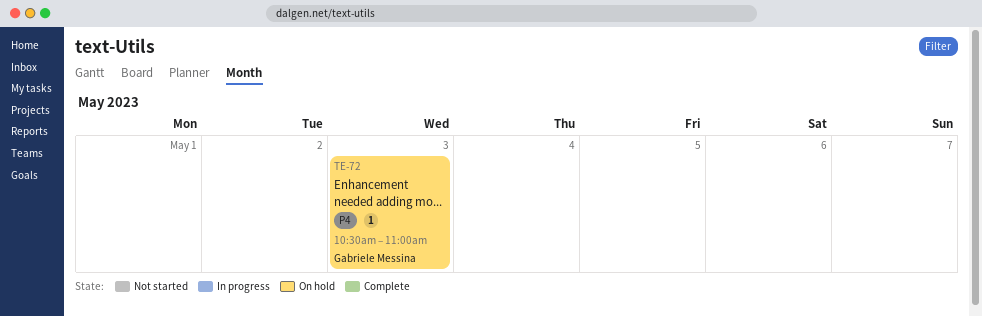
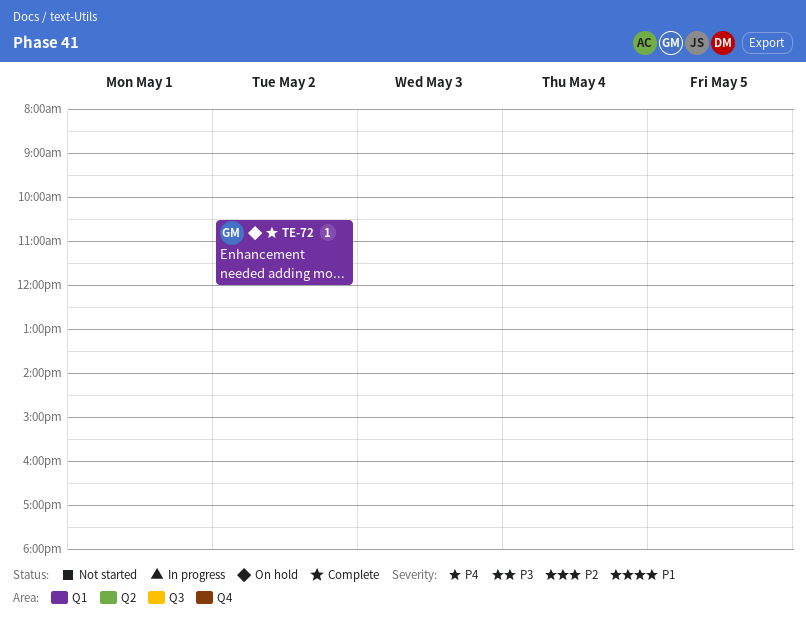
TE-72, day: May 3 -> May 2
TE-72, ends: 11:00 -> 12:00

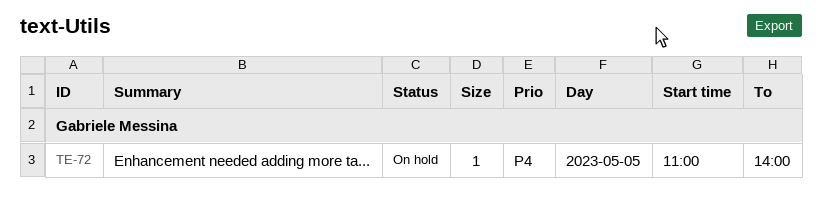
TE-72, day: May 2 -> May 5
TE-72, begins: 10:30 -> 11:00
TE-72, ends: 12:00 -> 14:00

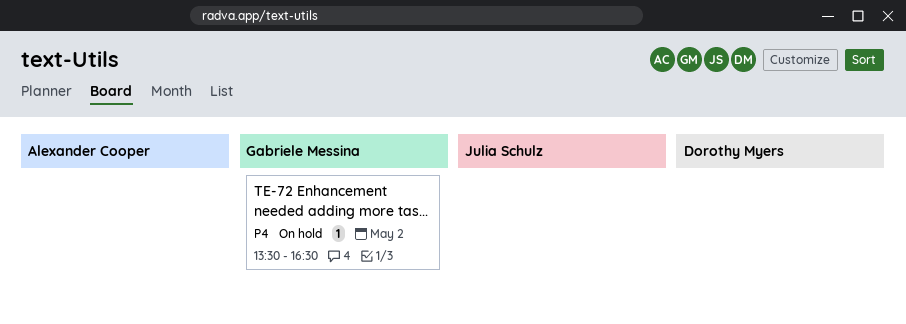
TE-72, day: May 5 -> May 2
TE-72, begins: 11:00 -> 13:30
TE-72, ends: 14:00 -> 16:30

